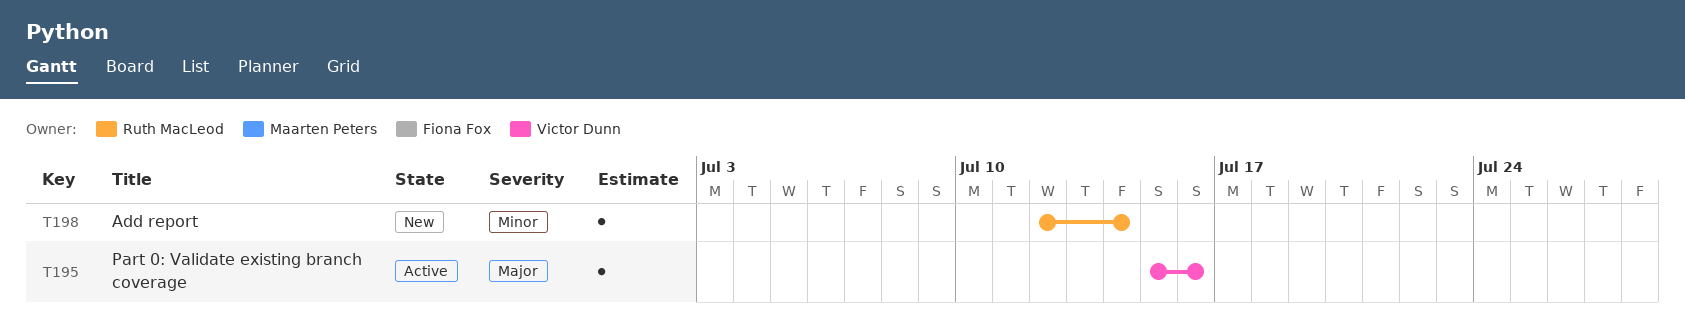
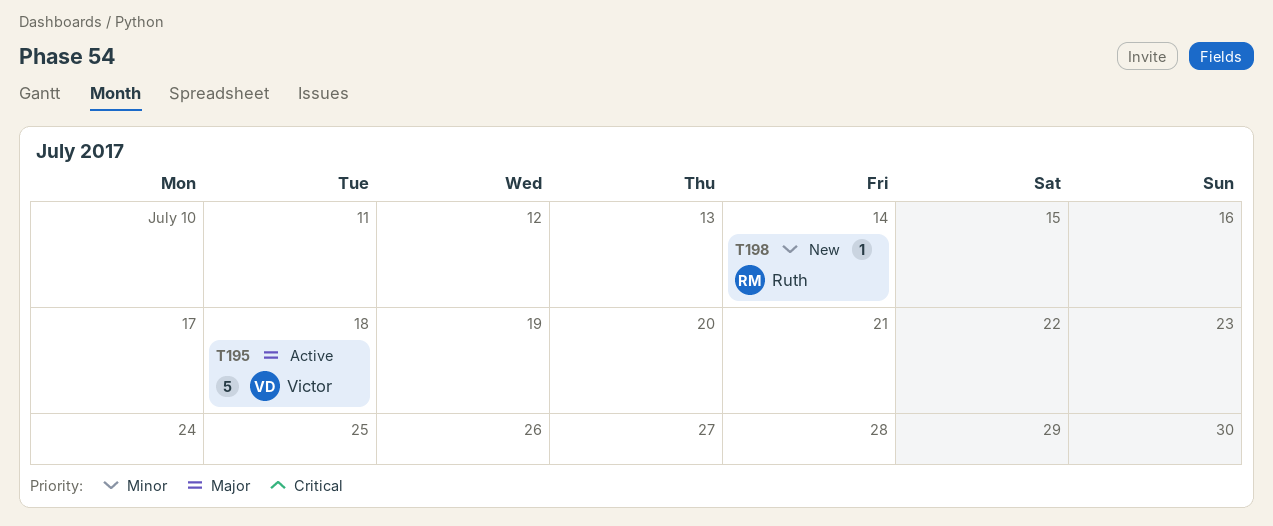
T195, estimate: 1 -> 5
T195, due: Jul 16 -> Jul 18

